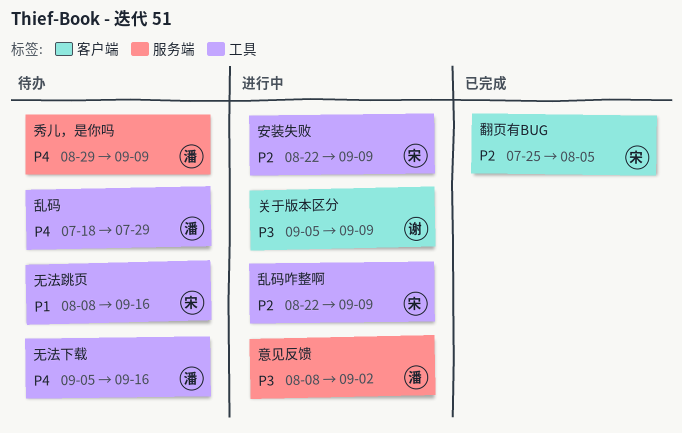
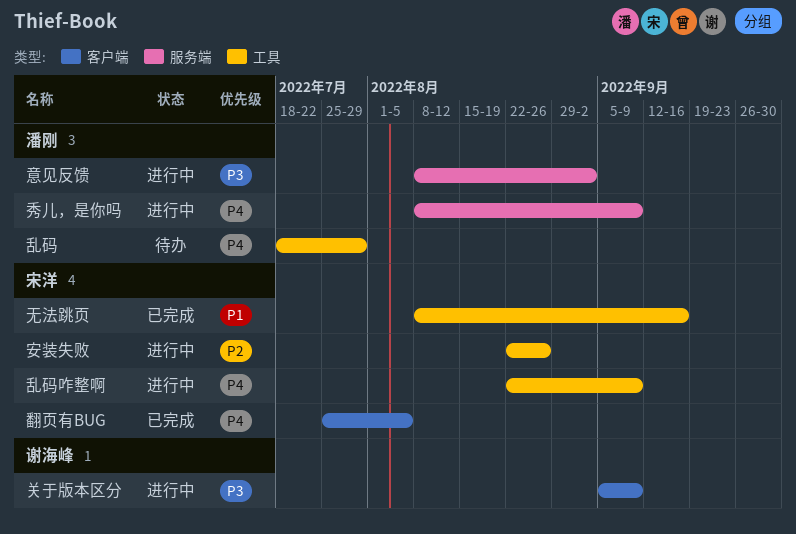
乱码咋整啊, priority: P2 -> P4
安装失败, due: Sep 9 -> Aug 26
无法下载: present -> none
无法跳页, status: 待办 -> 已完成
秀儿，是你吗, status: 待办 -> 进行中
秀儿，是你吗, start: Aug 29 -> Aug 8
翻页有BUG, priority: P2 -> P4

